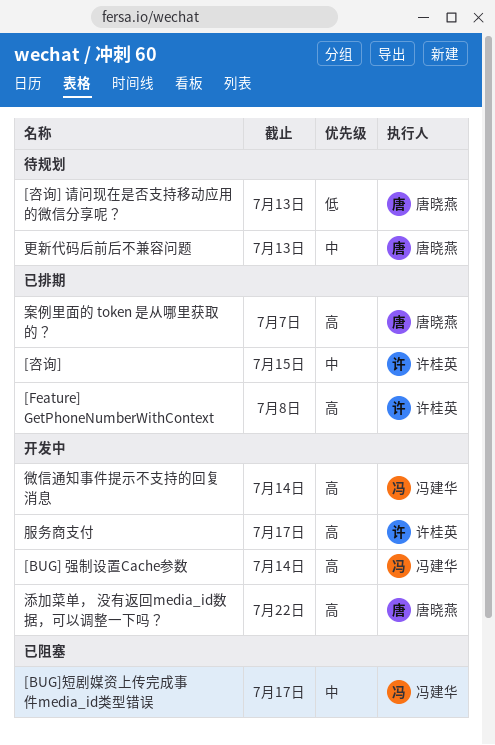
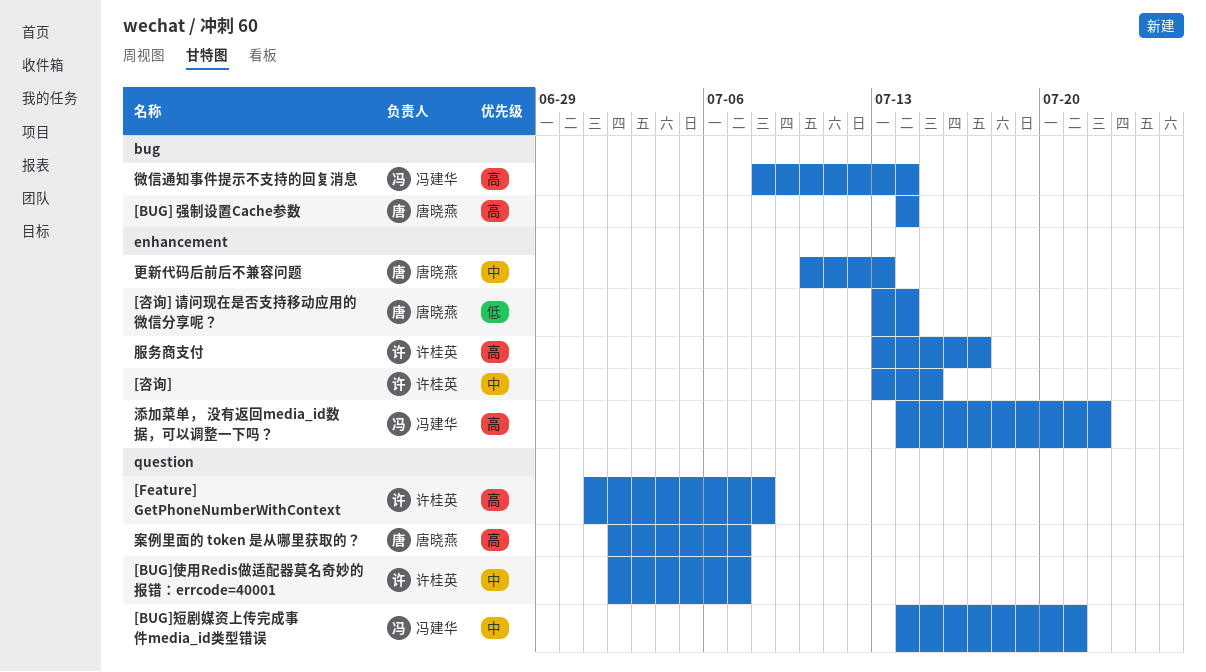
[BUG] 强制设置Cache参数, owner: 冯建华 -> 唐晓燕
[BUG]使用Redis做适配器莫名奇妙的报错：errcode=40001: none -> present
[BUG]短剧媒资上传完成事件media_id类型错误, due: Jul 17 -> Jul 21
[咨询] 请问现在是否支持移动应用的微信分享呢？, due: Jul 13 -> Jul 14
添加菜单， 没有返回media_id数据，可以调整一下吗？, owner: 唐晓燕 -> 冯建华

